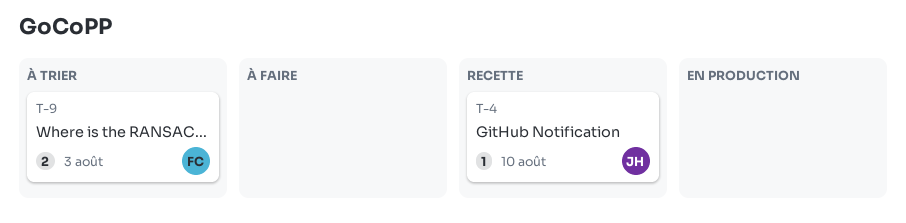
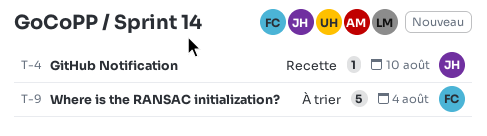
T-9, estimate: 2 -> 5
T-9, due: Aug 3 -> Aug 4

